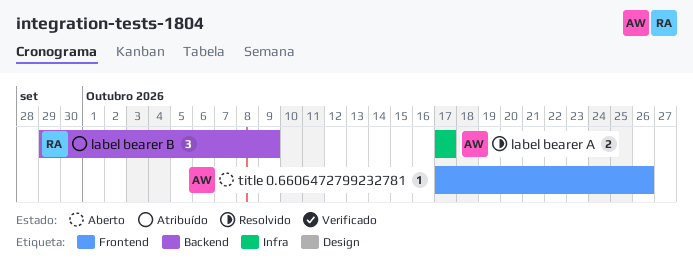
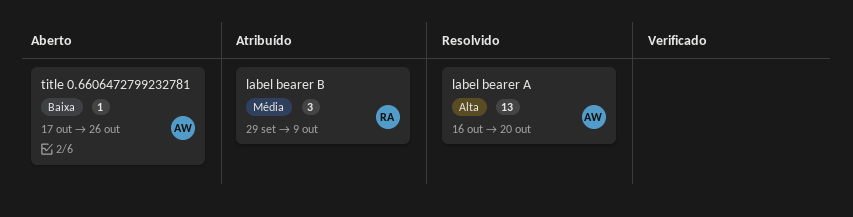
label bearer A, estimate: 2 -> 13
label bearer A, start: Oct 17 -> Oct 16
label bearer A, due: Oct 17 -> Oct 20

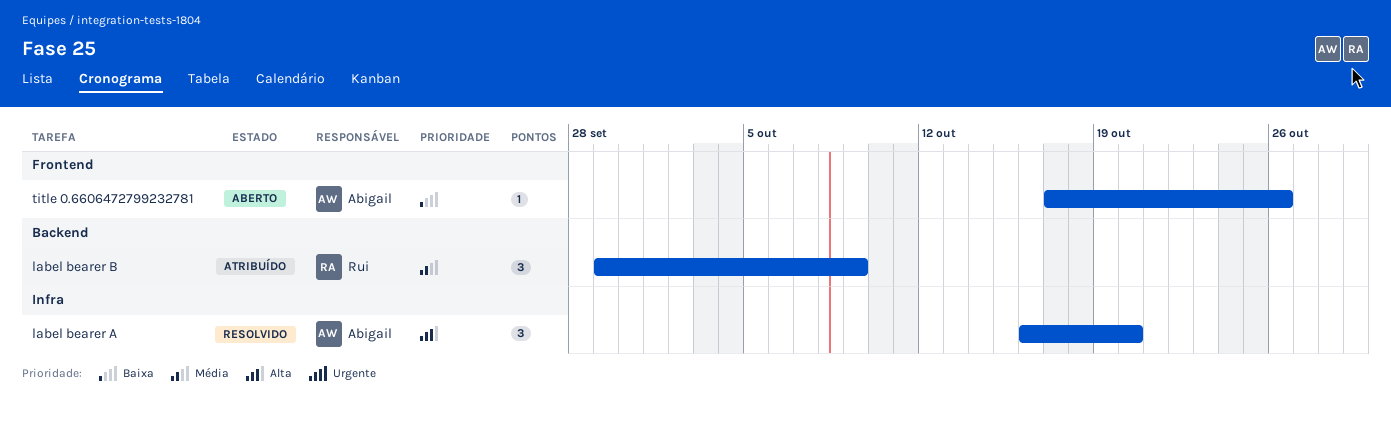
label bearer A, estimate: 13 -> 3

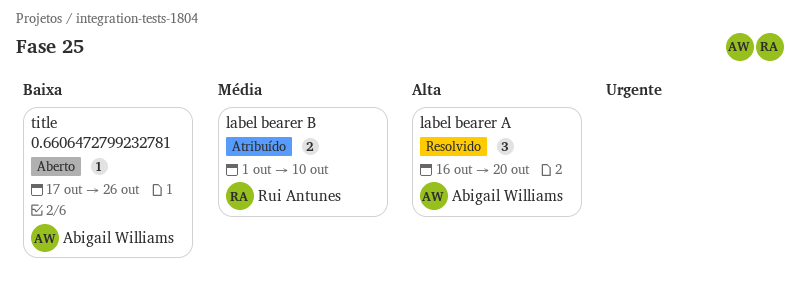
label bearer B, estimate: 3 -> 2
label bearer B, start: Sep 29 -> Oct 1
label bearer B, due: Oct 9 -> Oct 10

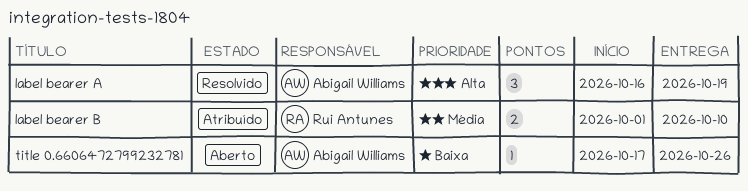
label bearer A, due: Oct 20 -> Oct 19

